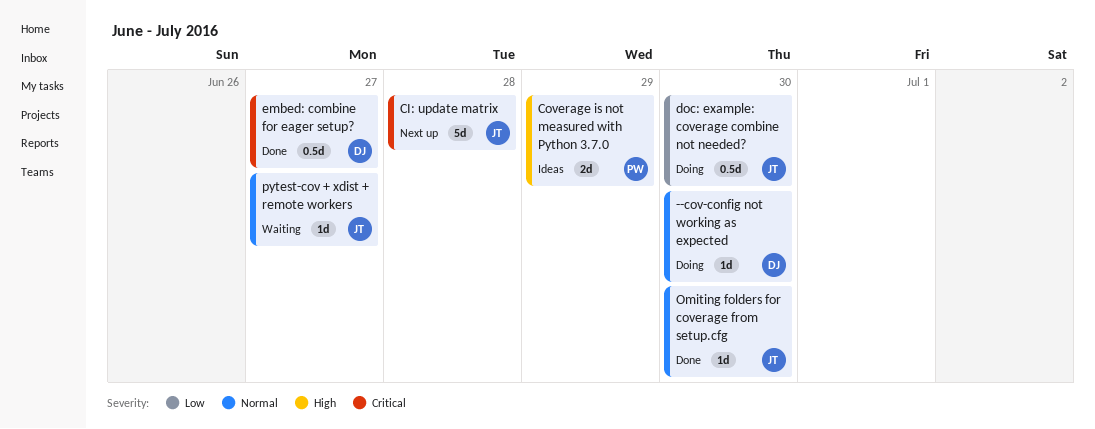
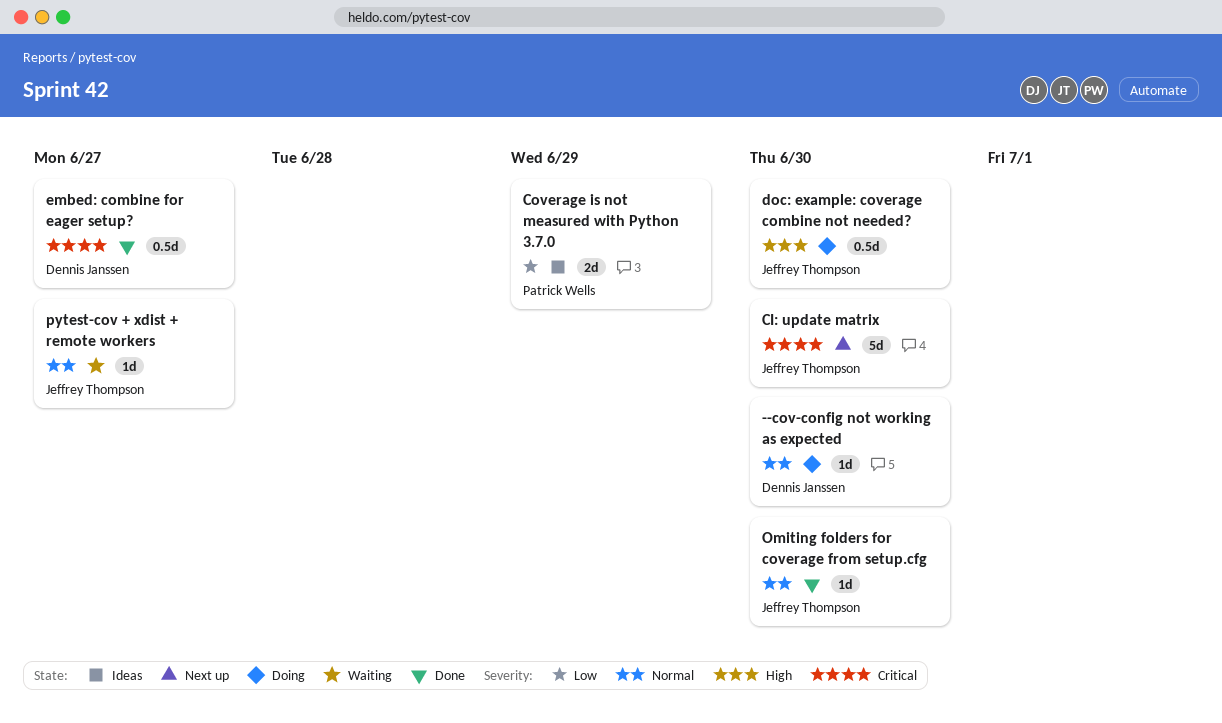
CI: update matrix, due: Jun 28 -> Jun 30
Coverage is not measured with Python 3.7.0, priority: High -> Low
doc: example: coverage combine not needed?, priority: Low -> High

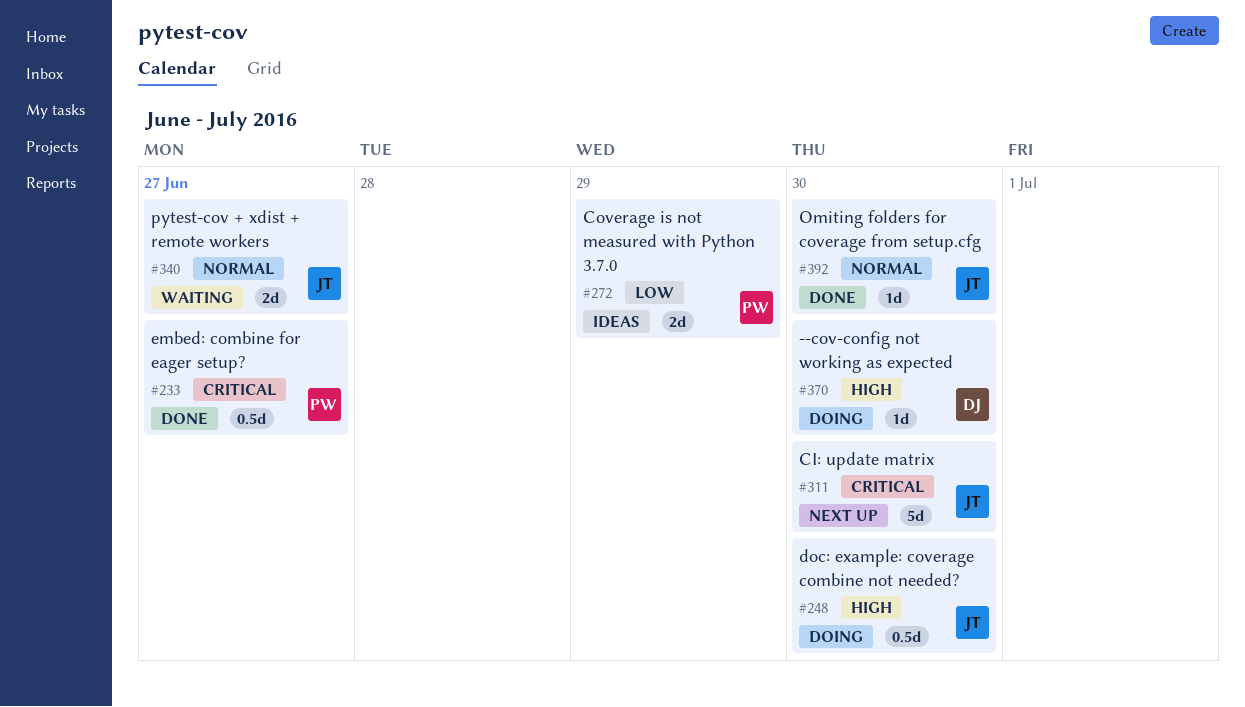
--cov-config not working as expected, priority: Normal -> High
embed: combine for eager setup?, owner: Dennis Janssen -> Patrick Wells
pytest-cov + xdist + remote workers, estimate: 1d -> 2d

